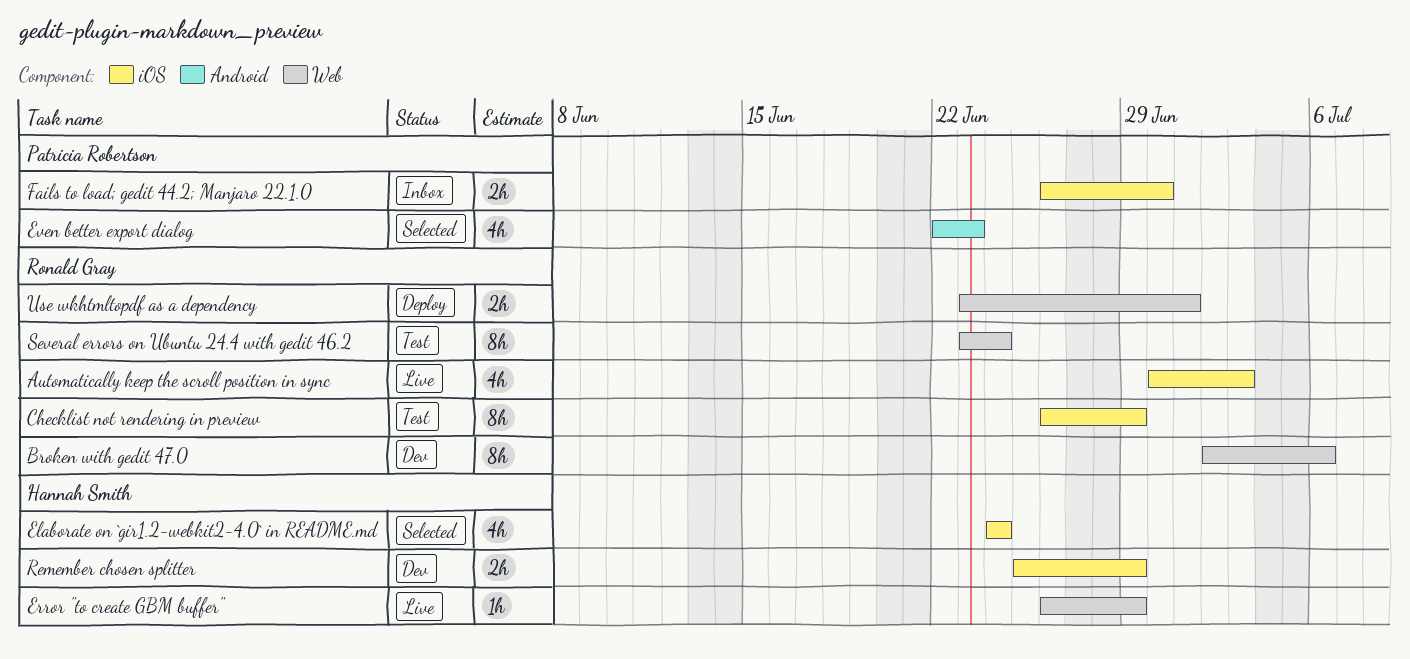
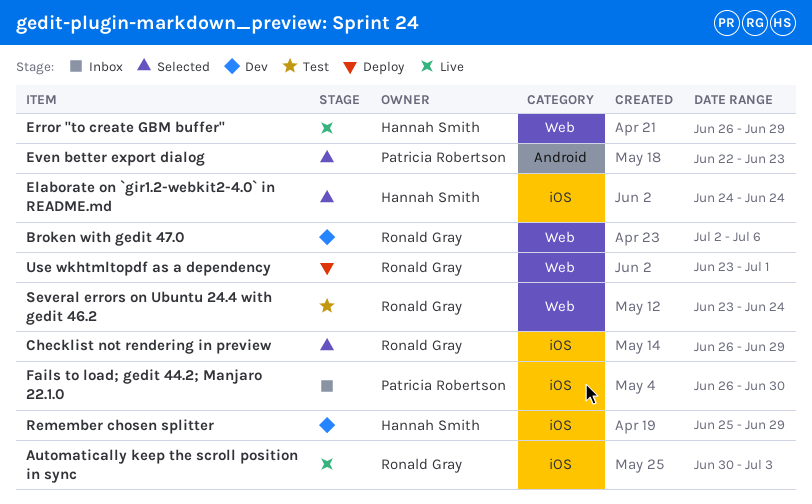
Checklist not rendering in preview, status: Test -> Selected

